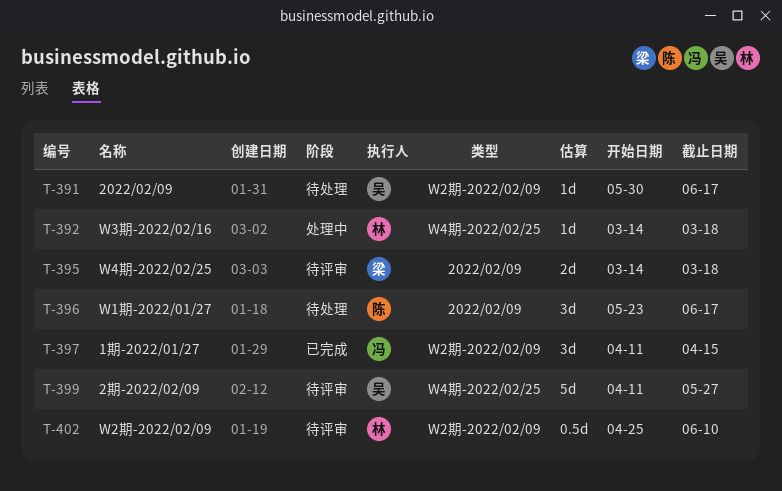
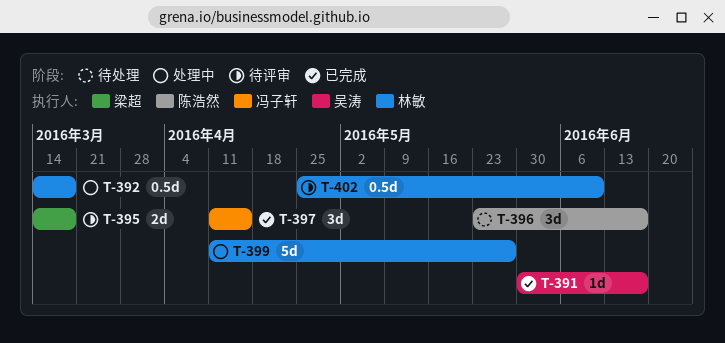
T-391, status: 待处理 -> 已完成
T-392, estimate: 1d -> 0.5d
T-399, status: 待评审 -> 处理中
T-399, owner: 吴涛 -> 林敏

